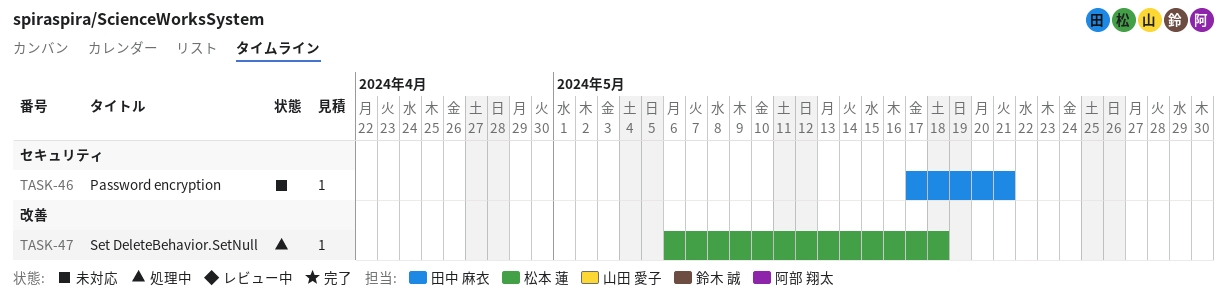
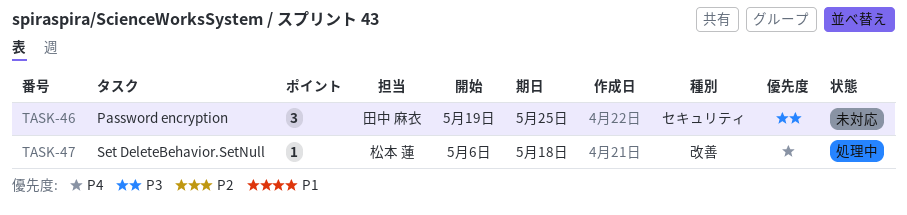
TASK-46, estimate: 1 -> 3
TASK-46, start: May 17 -> May 19
TASK-46, due: May 21 -> May 25

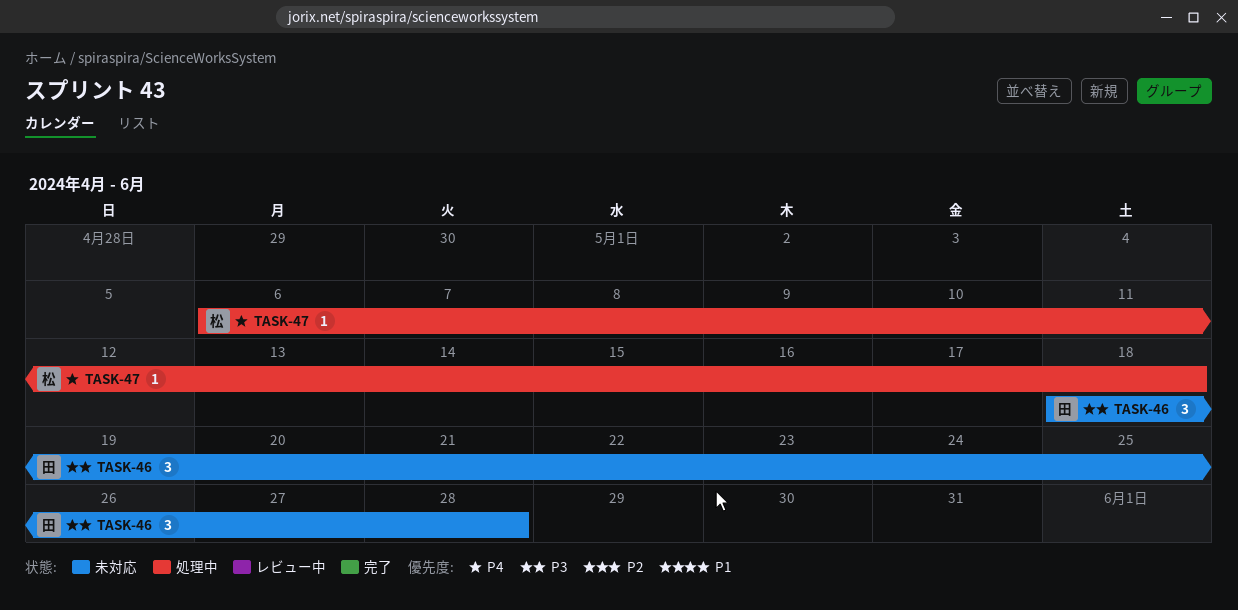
TASK-46, start: May 19 -> May 18
TASK-46, due: May 25 -> May 28

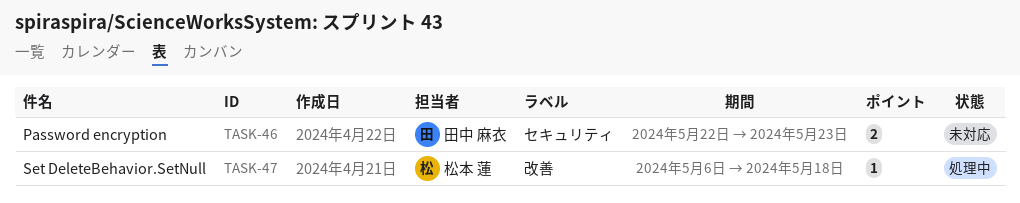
TASK-46, estimate: 3 -> 2
TASK-46, start: May 18 -> May 22
TASK-46, due: May 28 -> May 23

